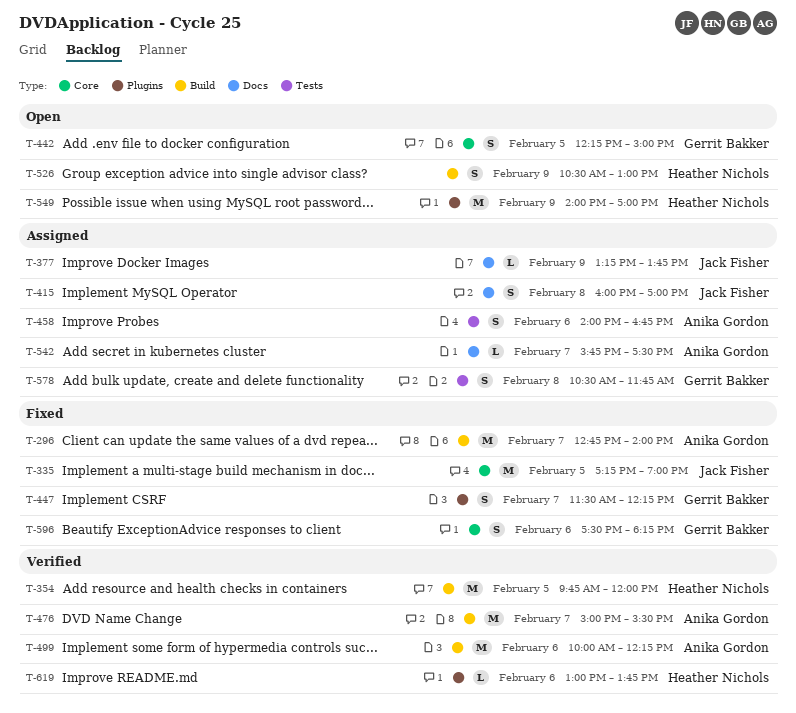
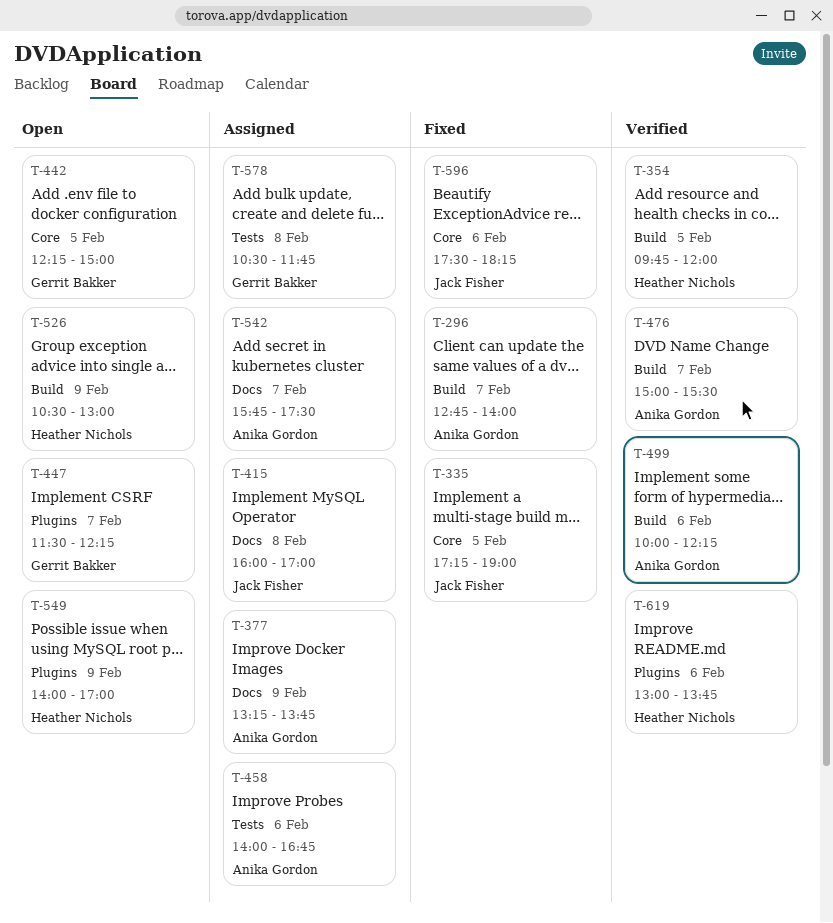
T-377, owner: Jack Fisher -> Anika Gordon
T-447, status: Fixed -> Open
T-596, owner: Gerrit Bakker -> Jack Fisher

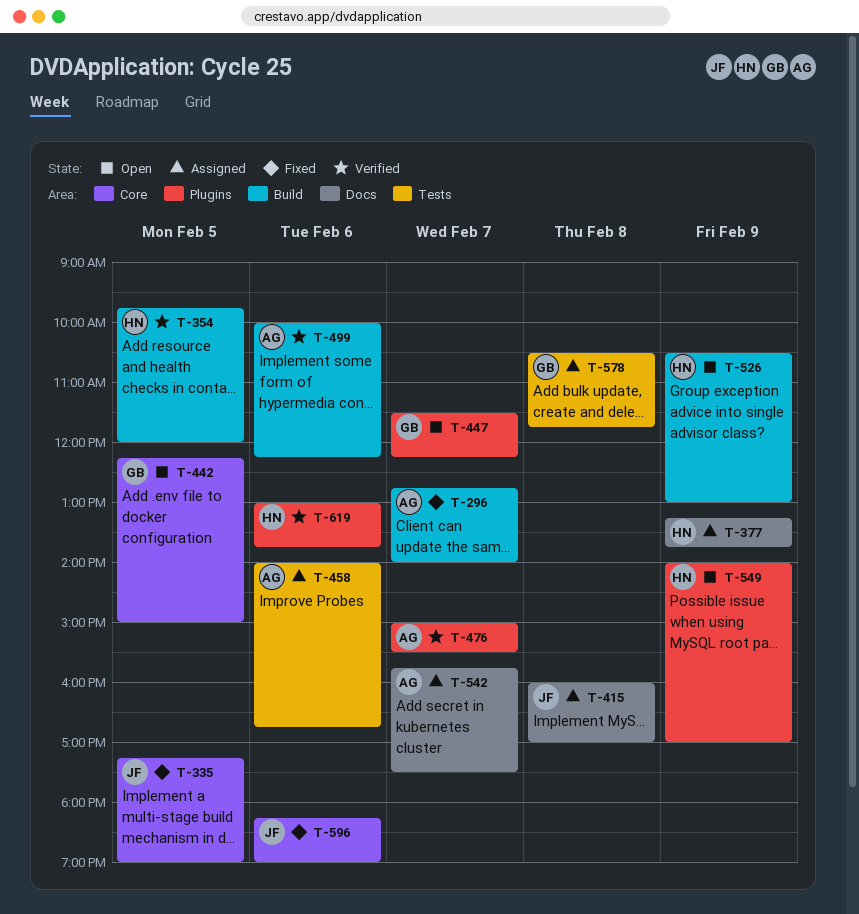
T-377, owner: Anika Gordon -> Heather Nichols
T-476, label: Build -> Plugins
T-596, begins: 17:30 -> 18:15
T-596, ends: 18:15 -> 19:00

